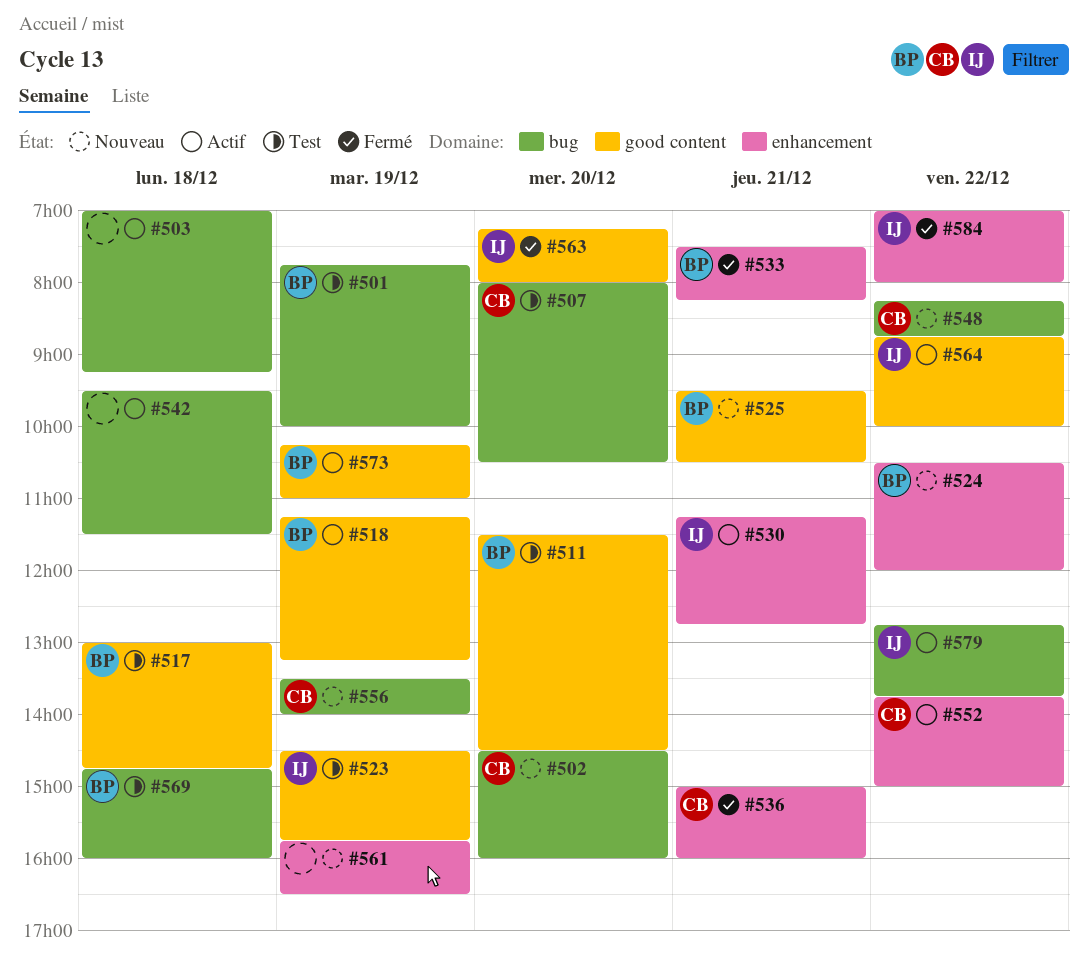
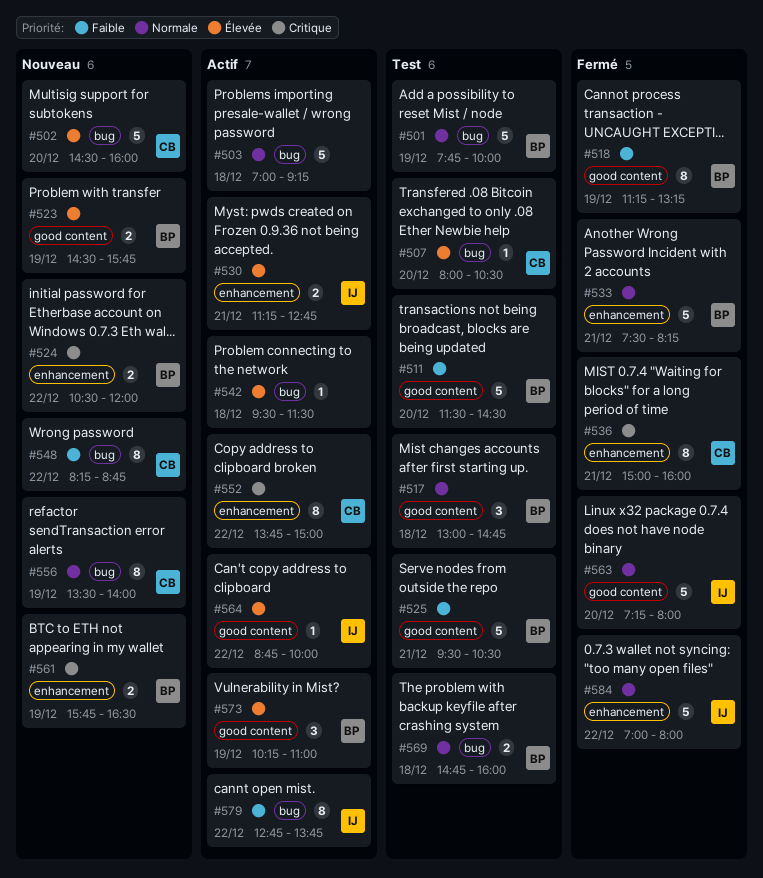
#518, status: Actif -> Fermé
#523, status: Test -> Nouveau
#523, owner: IJ -> BP
#525, status: Nouveau -> Test
#561, owner: none -> BP

